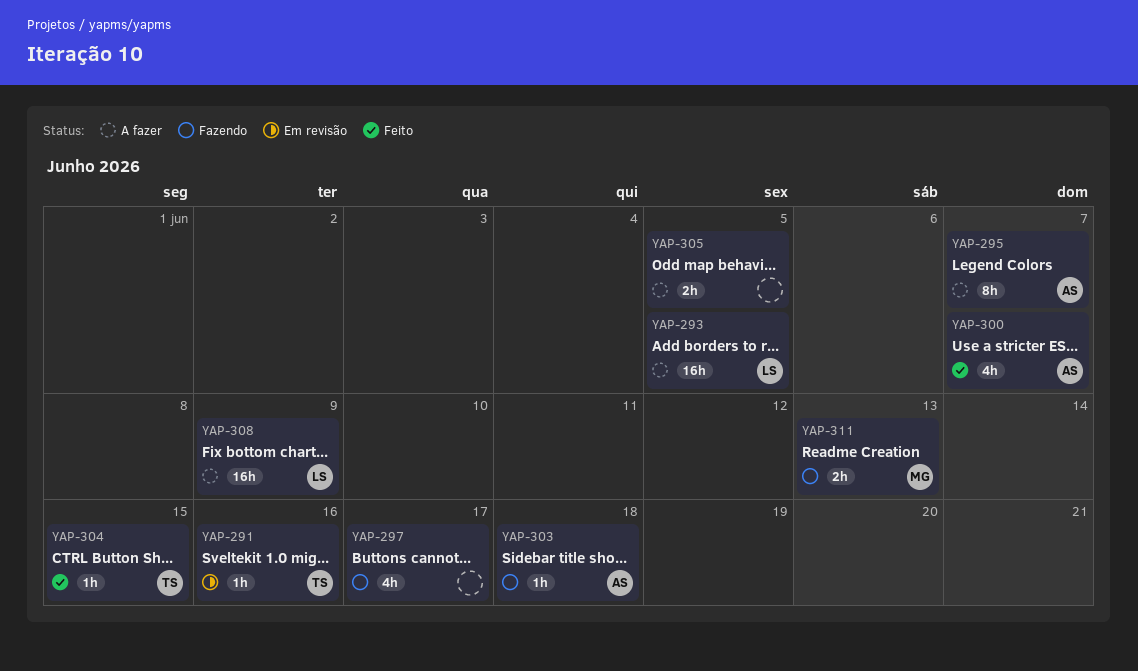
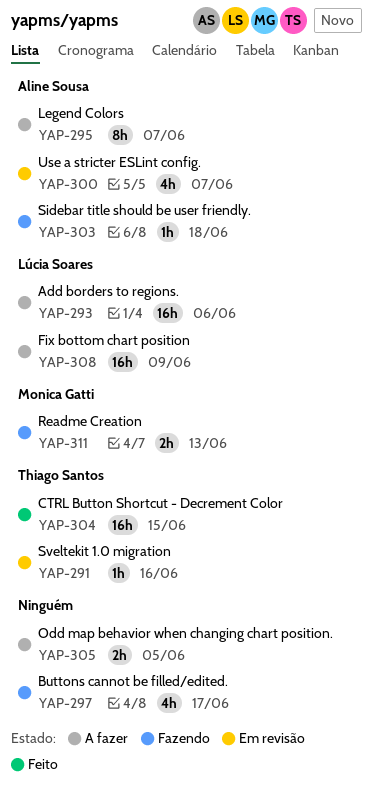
YAP-293, due: Jun 5 -> Jun 6
YAP-300, status: Feito -> Em revisão
YAP-304, estimate: 1h -> 16h

